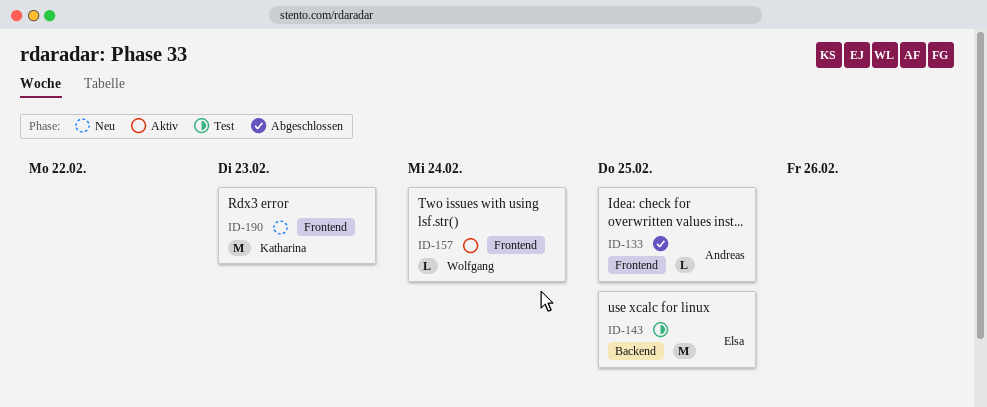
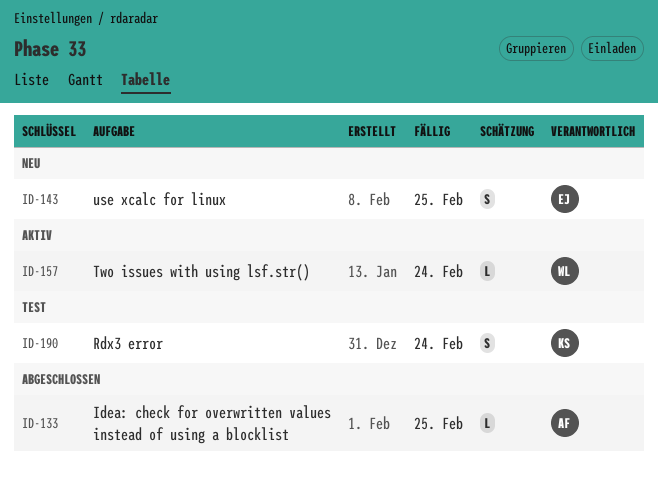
ID-143, status: Test -> Neu
ID-143, estimate: M -> S
ID-190, status: Neu -> Test
ID-190, estimate: M -> S
ID-190, due: Feb 23 -> Feb 24

